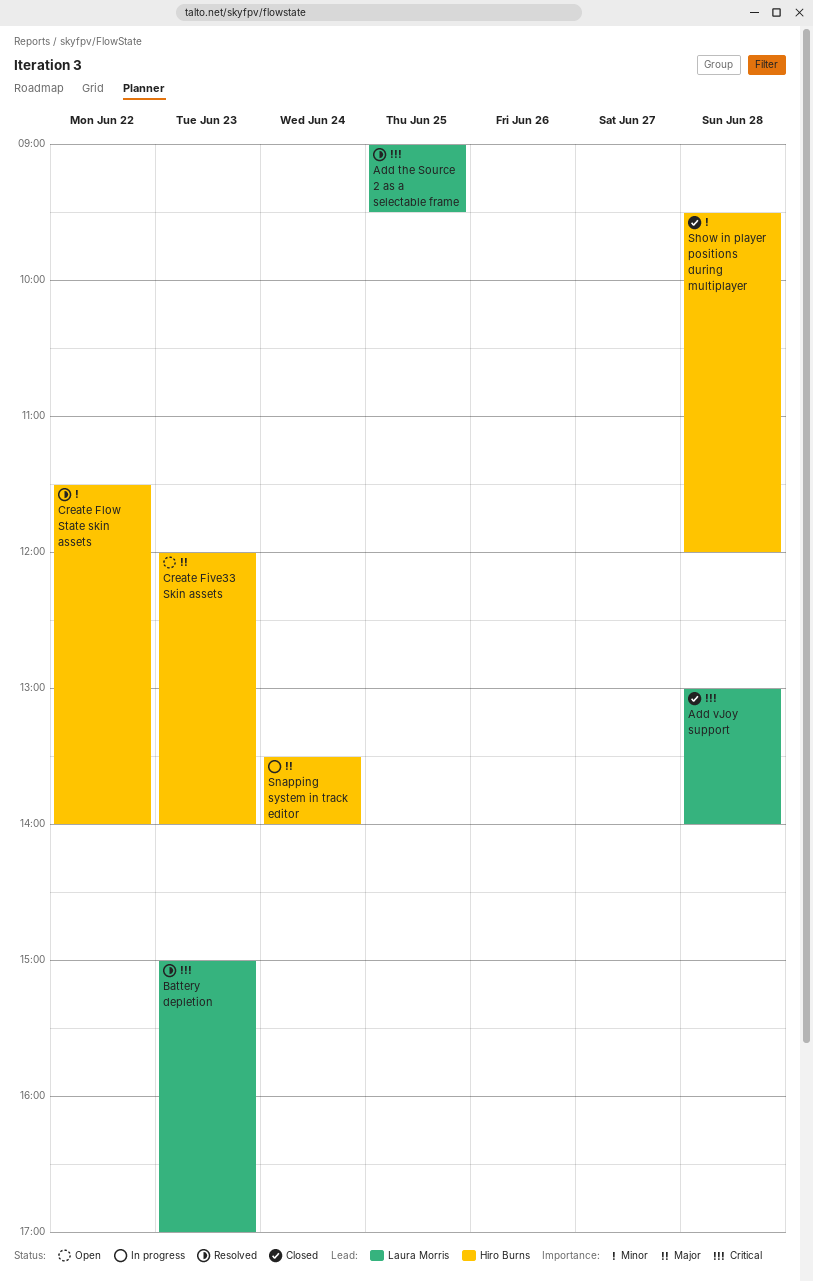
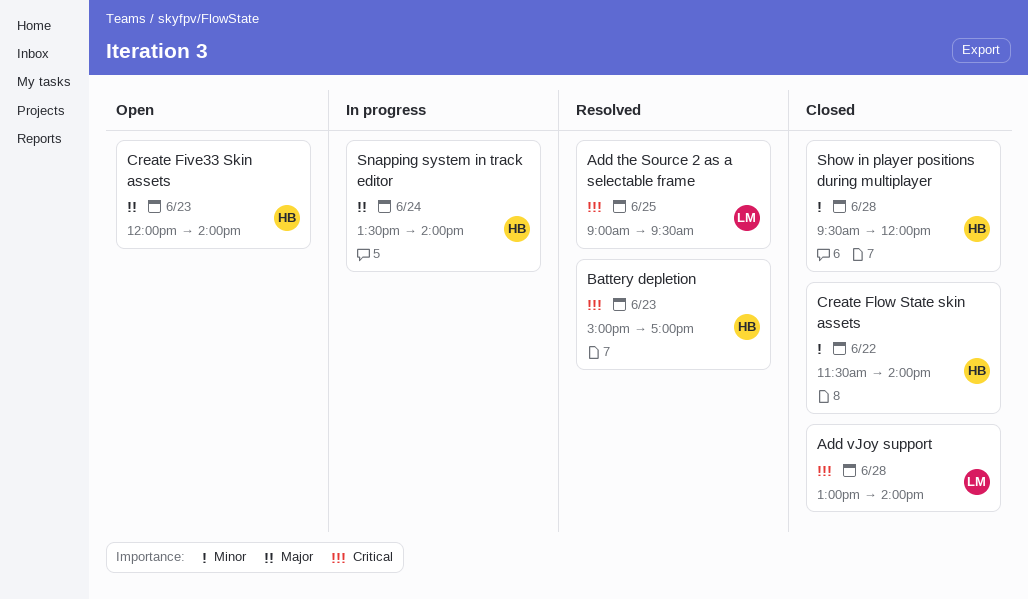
Battery depletion, owner: Laura Morris -> Hiro Burns
Create Flow State skin assets, status: Resolved -> Closed

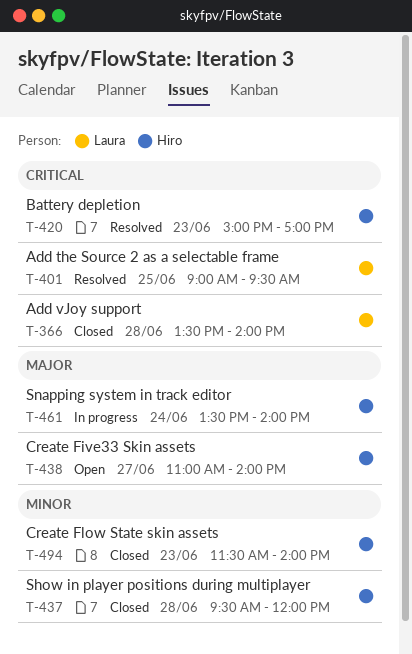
Add vJoy support, begins: 13:00 -> 13:30
Create Five33 Skin assets, day: Jun 23 -> Jun 27
Create Five33 Skin assets, begins: 12:00 -> 11:00
Create Flow State skin assets, day: Jun 22 -> Jun 23

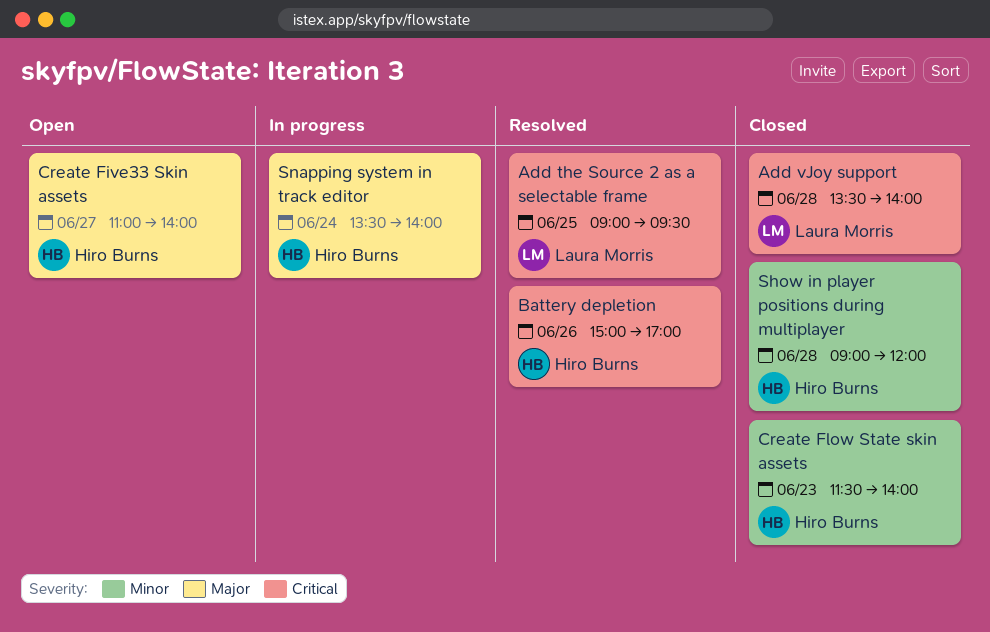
Battery depletion, day: Jun 23 -> Jun 26
Show in player positions during multiplayer, begins: 09:30 -> 09:00

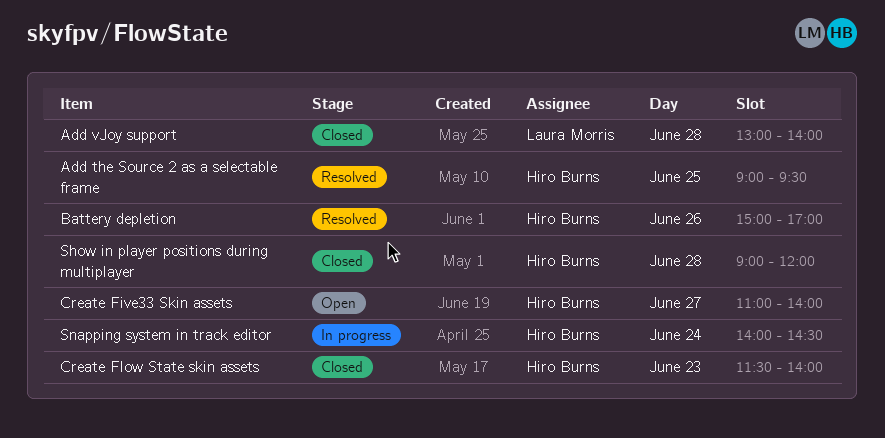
Add the Source 2 as a selectable frame, owner: Laura Morris -> Hiro Burns
Add vJoy support, begins: 13:30 -> 13:00
Snapping system in track editor, begins: 13:30 -> 14:00
Snapping system in track editor, ends: 14:00 -> 14:30

